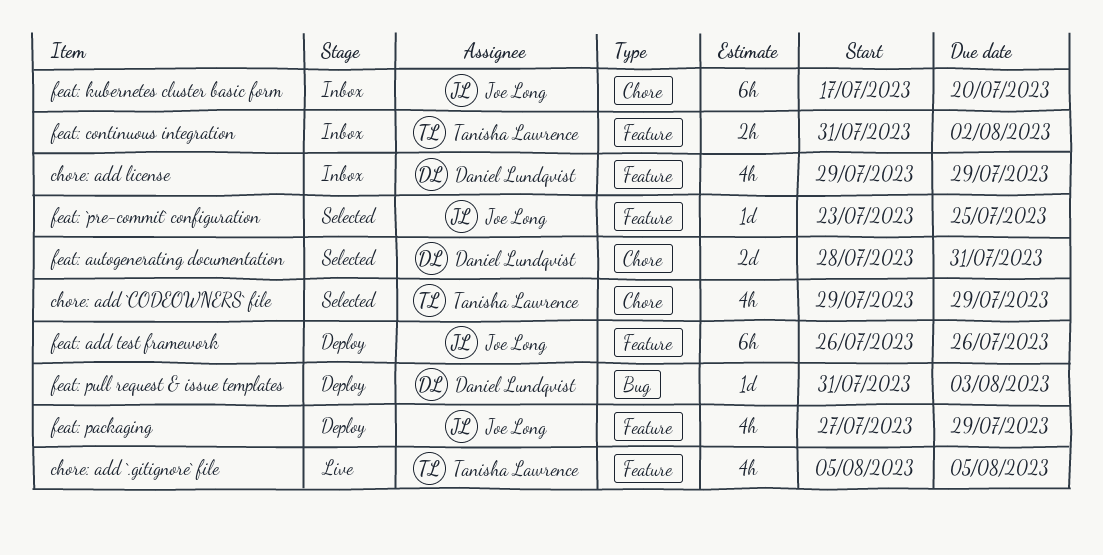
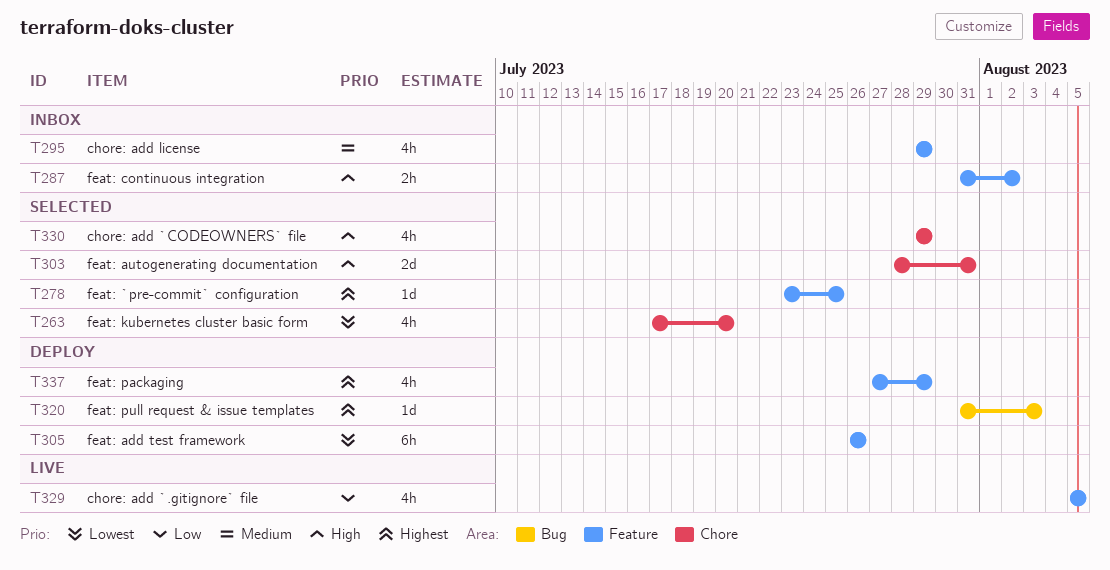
feat: kubernetes cluster basic form, status: Inbox -> Selected
feat: kubernetes cluster basic form, estimate: 6h -> 4h

